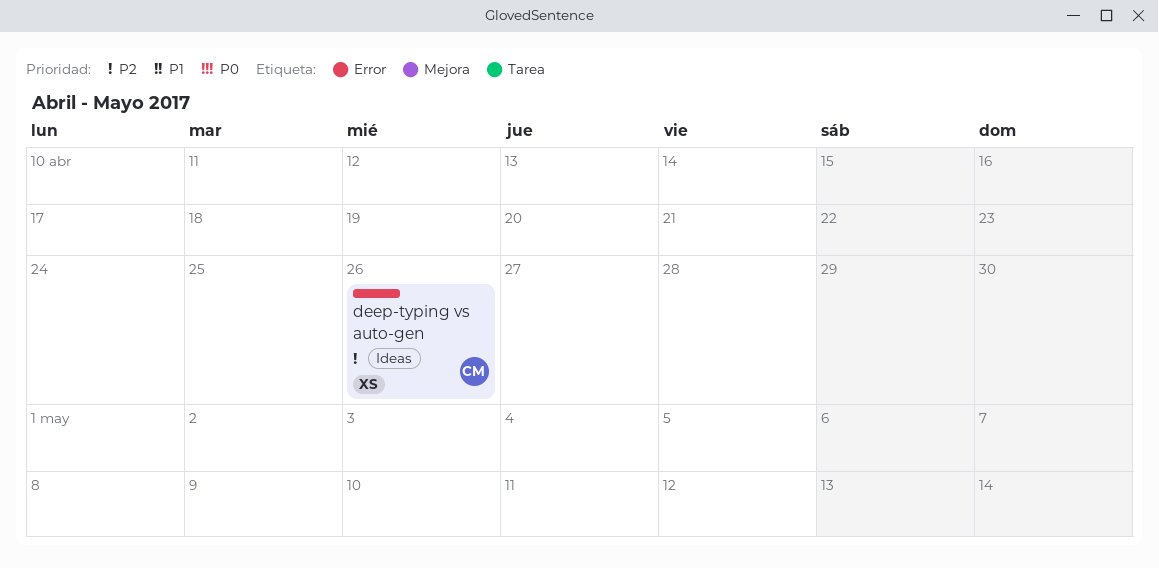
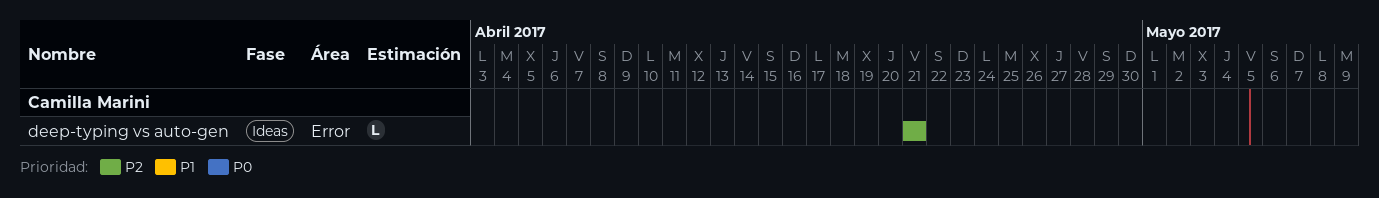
deep-typing vs auto-gen, estimate: XS -> L
deep-typing vs auto-gen, due: Apr 26 -> Apr 21

